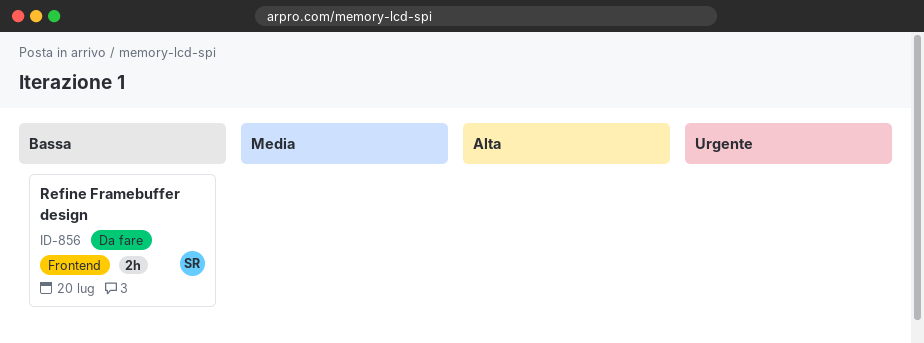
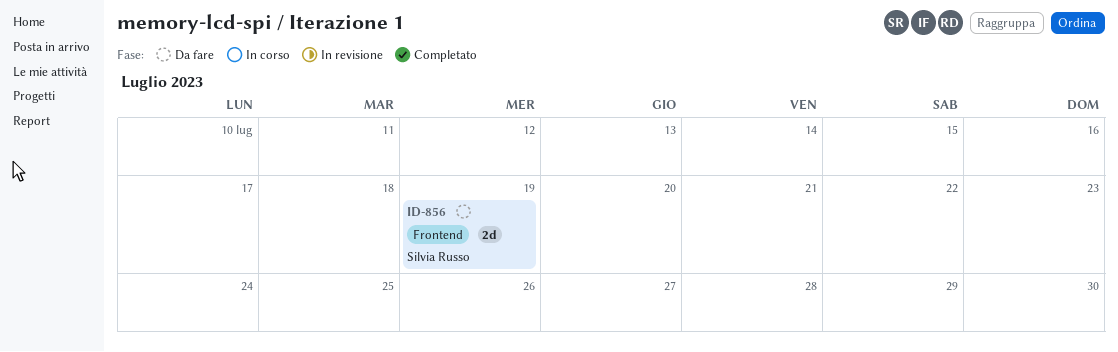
ID-856, estimate: 2h -> 2d
ID-856, due: Jul 20 -> Jul 19

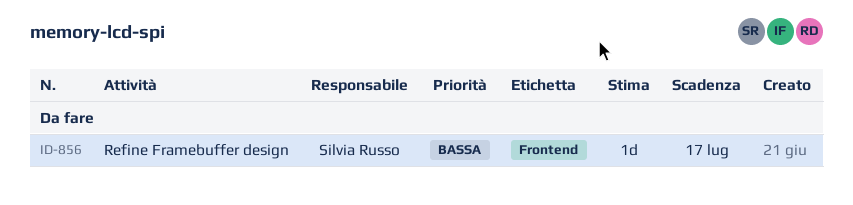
ID-856, estimate: 2d -> 1d
ID-856, due: Jul 19 -> Jul 17

